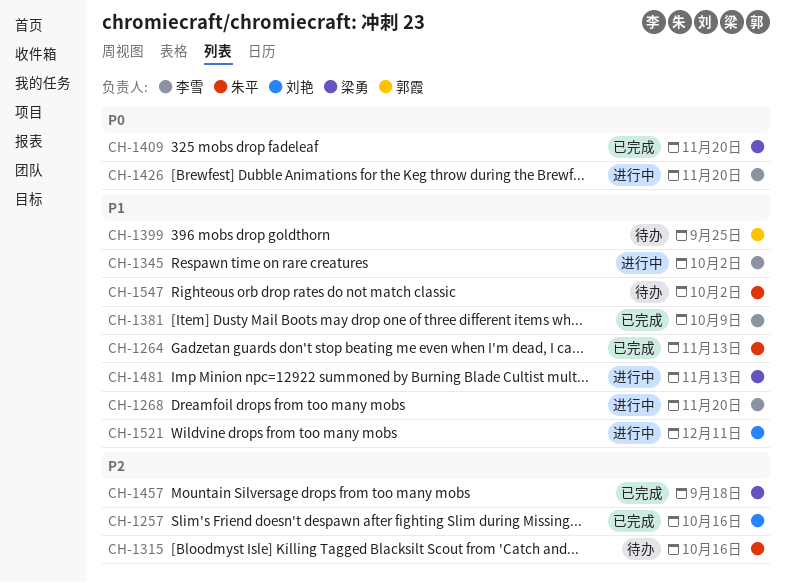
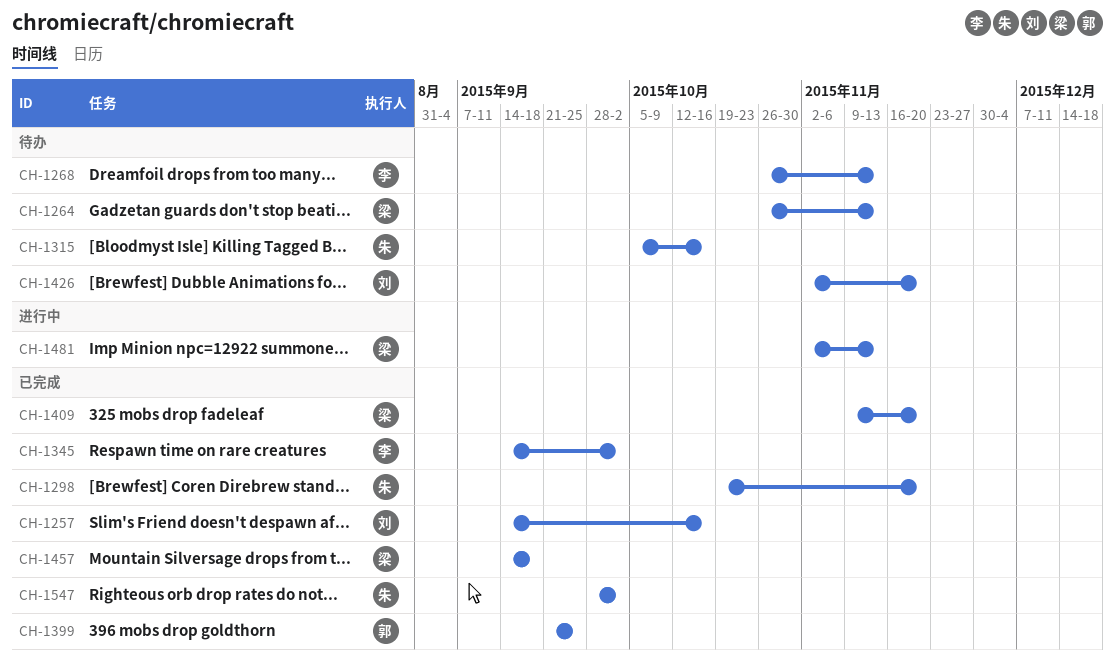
CH-1264, status: 已完成 -> 待办
CH-1264, owner: 朱平 -> 梁勇
CH-1268, status: 进行中 -> 待办
CH-1268, due: Nov 20 -> Nov 13
CH-1298: none -> present
CH-1345, status: 进行中 -> 已完成
CH-1381: present -> none
CH-1399, status: 待办 -> 已完成
CH-1426, status: 进行中 -> 待办
CH-1426, owner: 李雪 -> 刘艳
CH-1521: present -> none
CH-1547, status: 待办 -> 已完成

